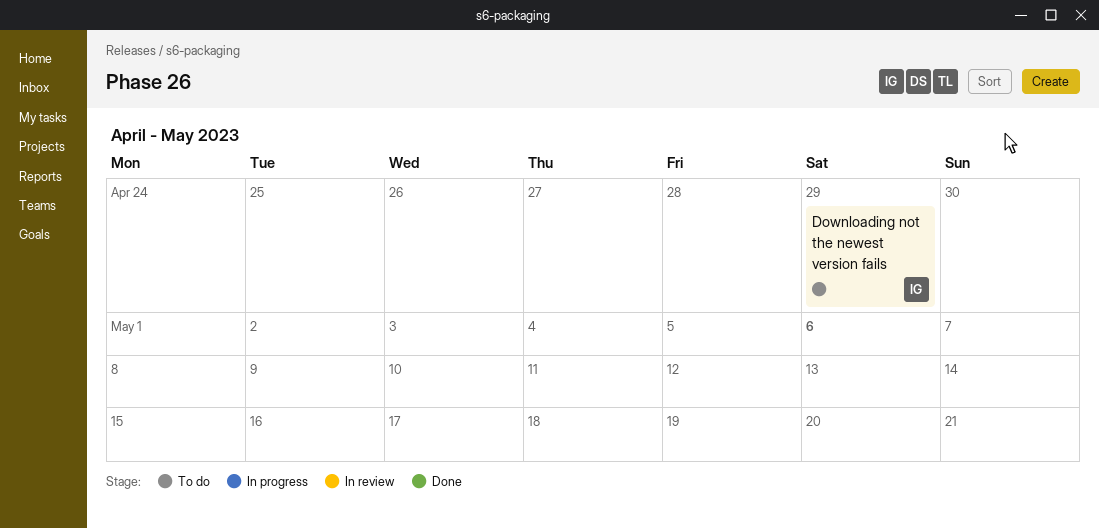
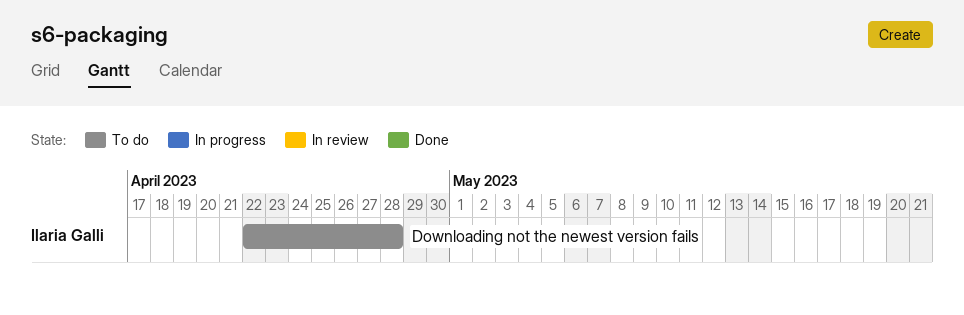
Downloading not the newest version fails, due: Apr 29 -> Apr 28

